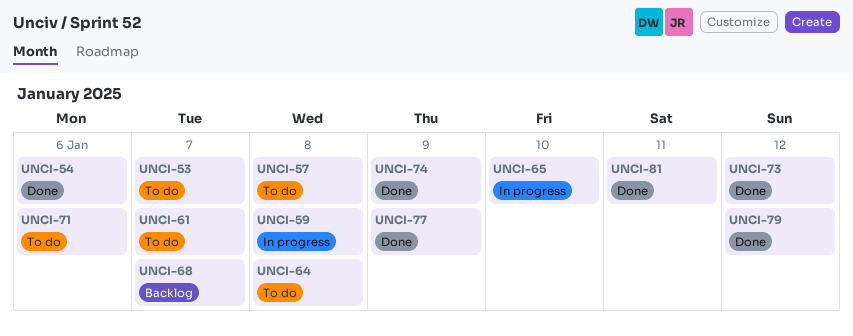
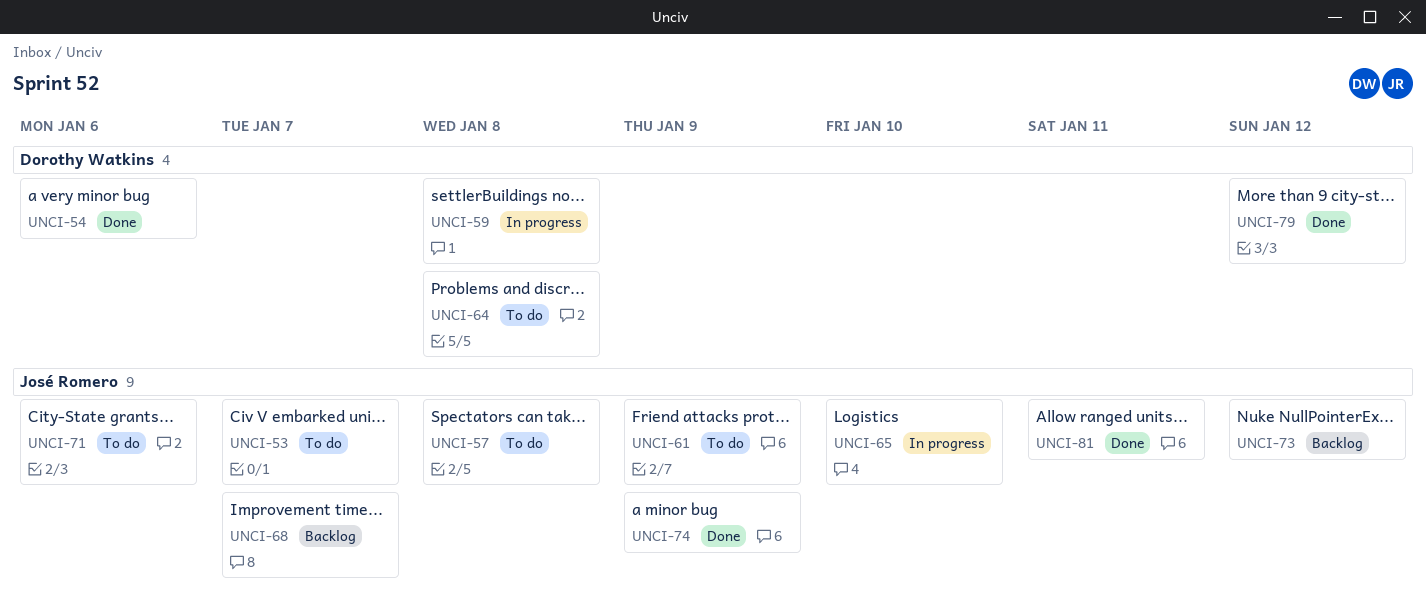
UNCI-61, due: Jan 7 -> Jan 9
UNCI-73, status: Done -> Backlog
UNCI-77: present -> none

